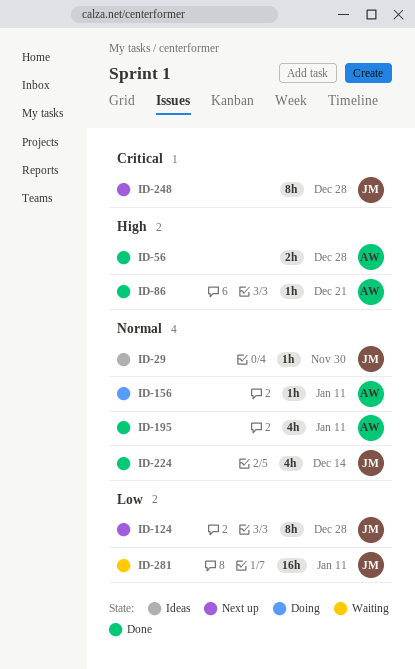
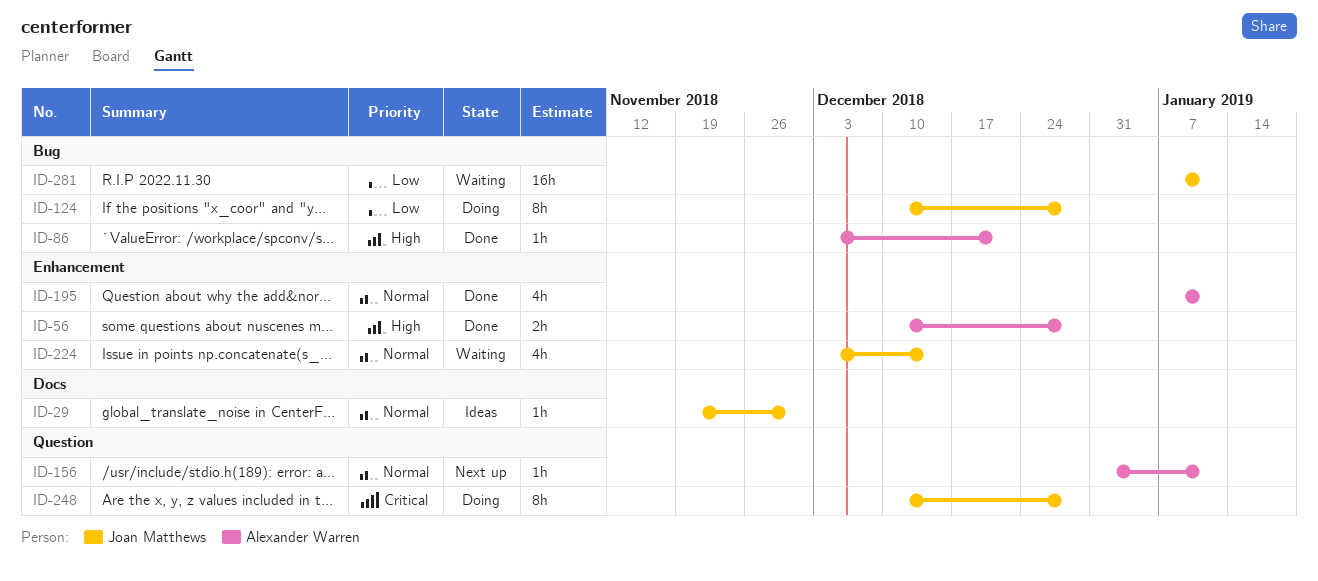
ID-124, status: Next up -> Doing
ID-156, status: Doing -> Next up
ID-224, status: Done -> Waiting
ID-248, status: Next up -> Doing

